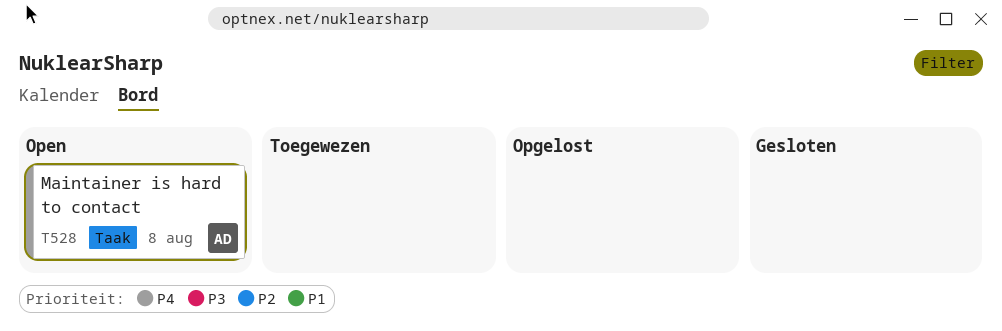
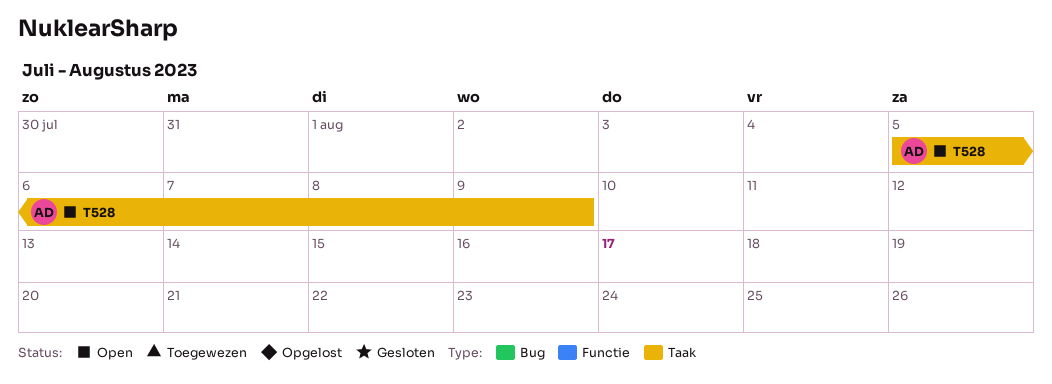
T528, due: Aug 8 -> Aug 9

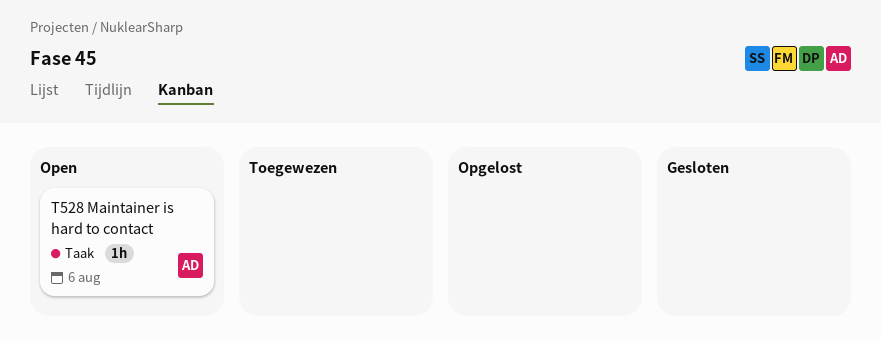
T528, due: Aug 9 -> Aug 6

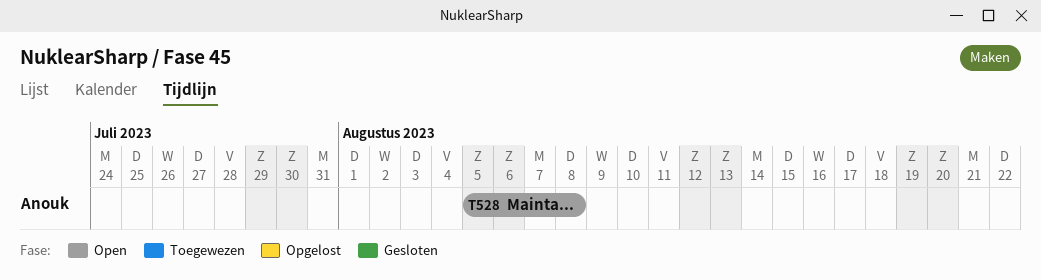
T528, due: Aug 6 -> Aug 8

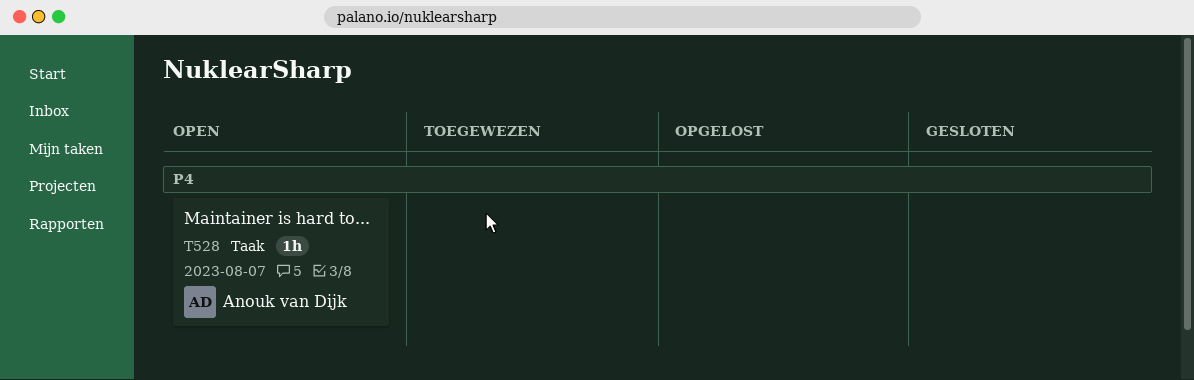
T528, due: Aug 8 -> Aug 7

